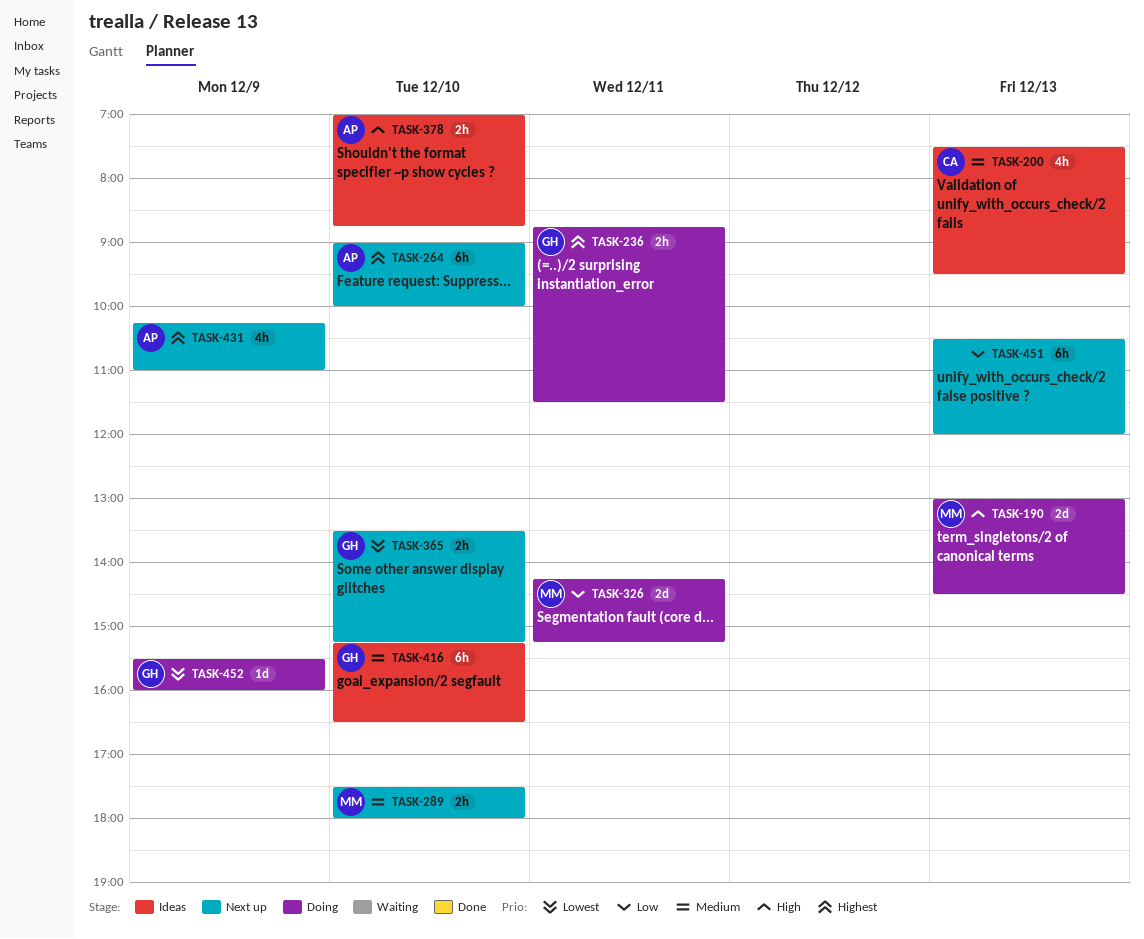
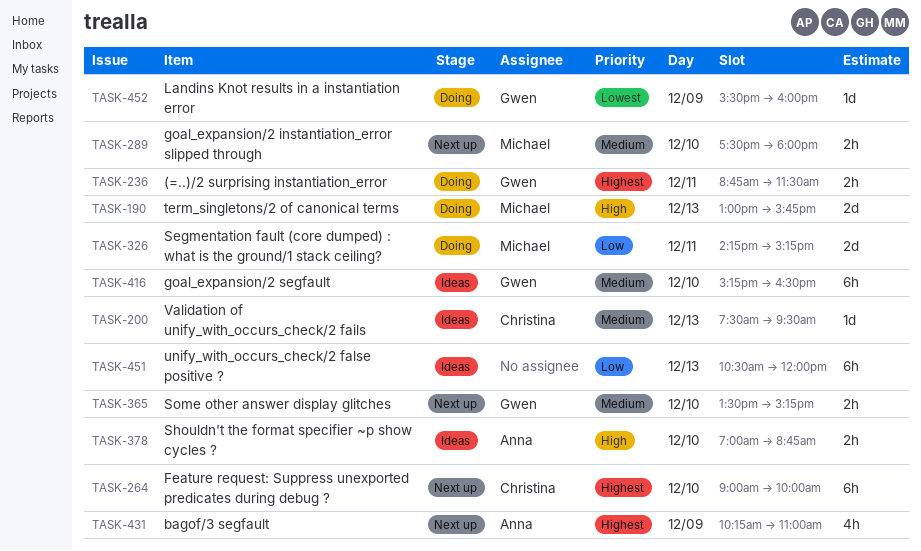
TASK-190, ends: 14:30 -> 15:45
TASK-200, estimate: 4h -> 1d
TASK-264, owner: Anna -> Christina
TASK-365, priority: Lowest -> Medium
TASK-451, status: Next up -> Ideas

